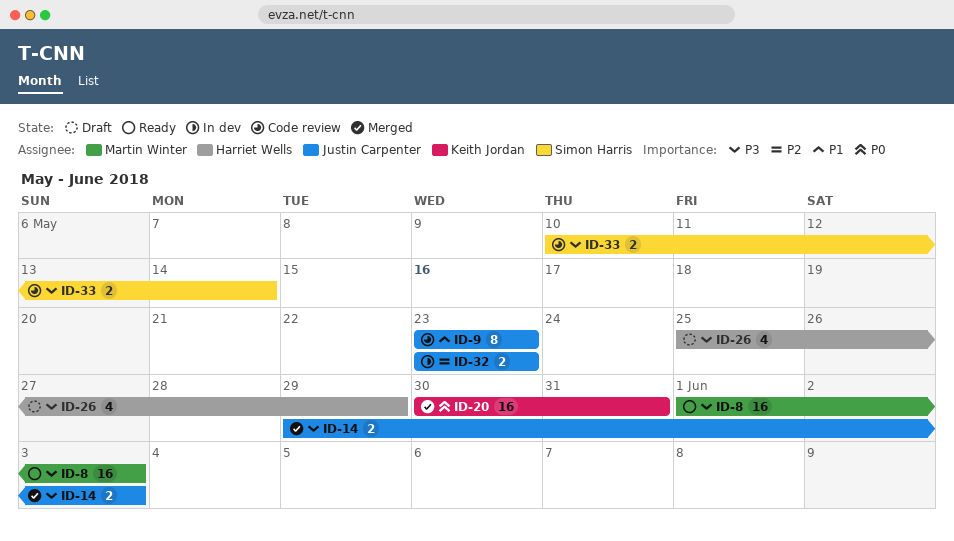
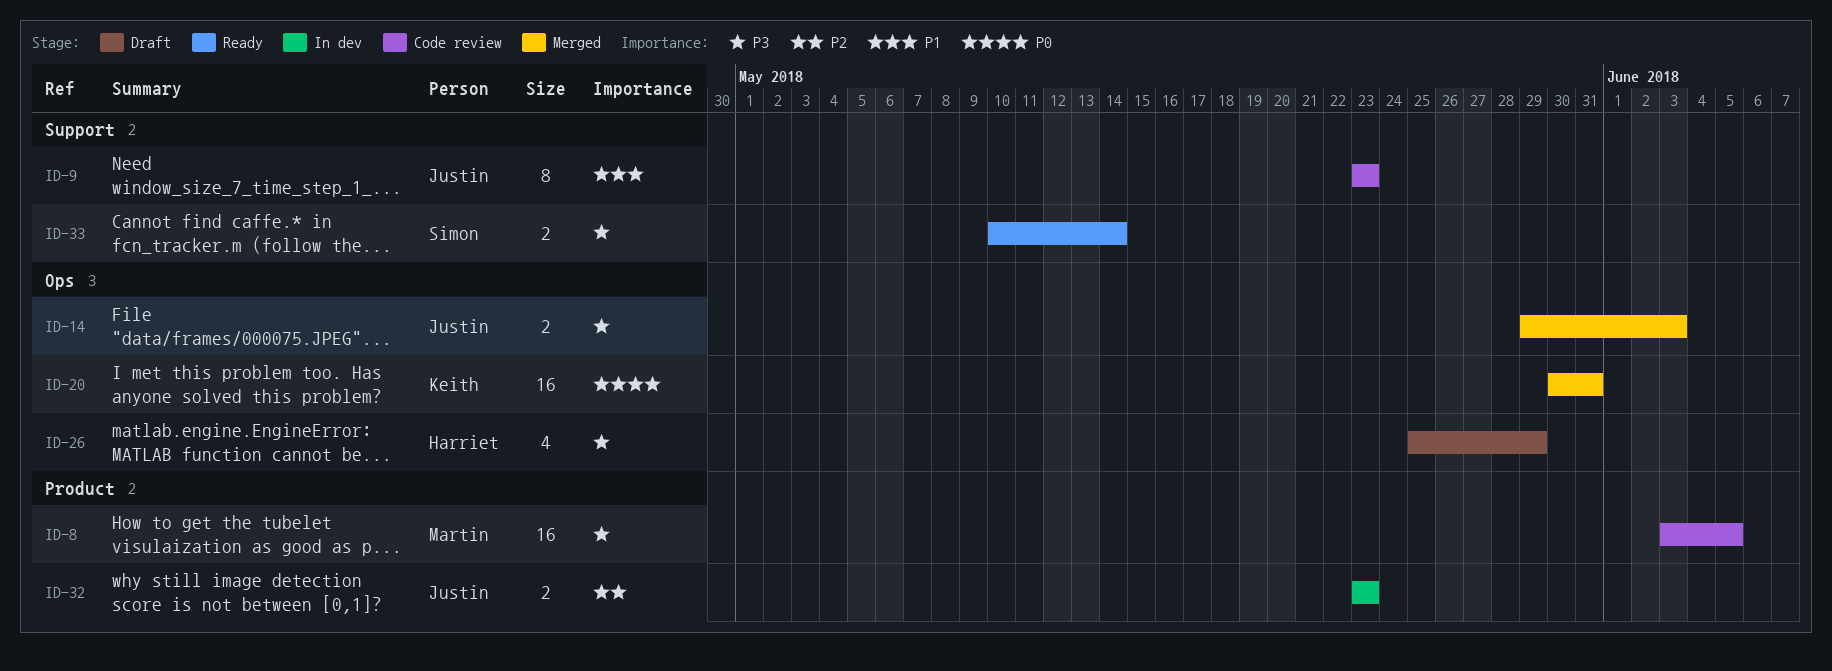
ID-8, status: Ready -> Code review
ID-8, start: Jun 1 -> Jun 3
ID-8, due: Jun 3 -> Jun 5
ID-33, status: Code review -> Ready

